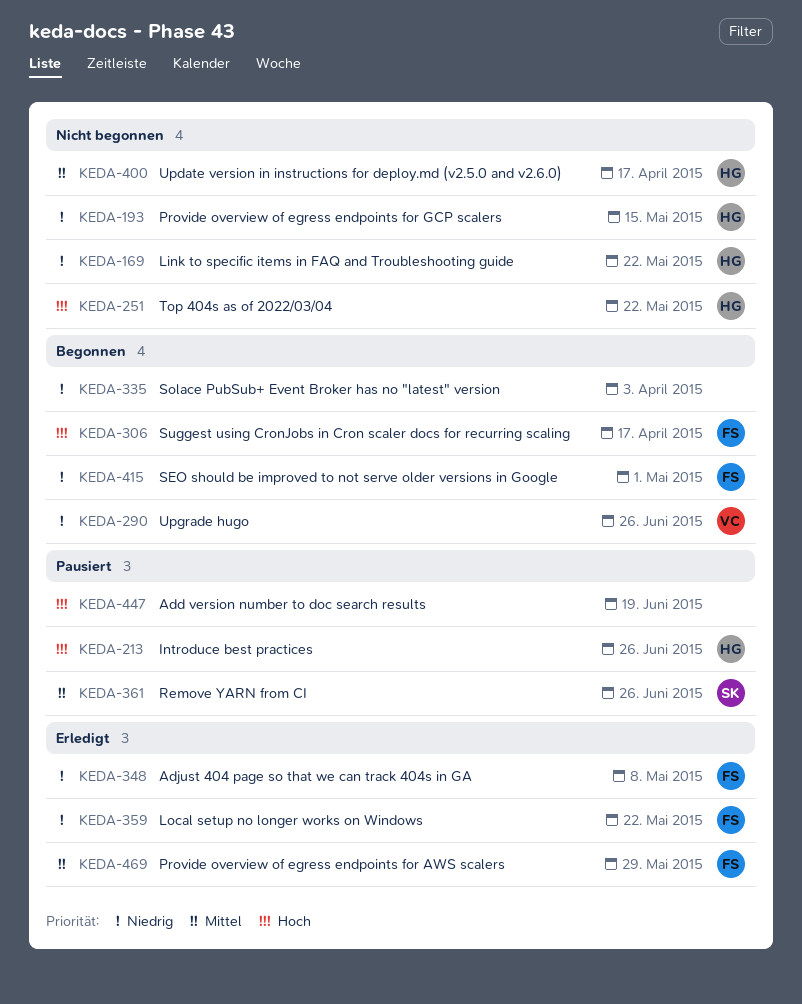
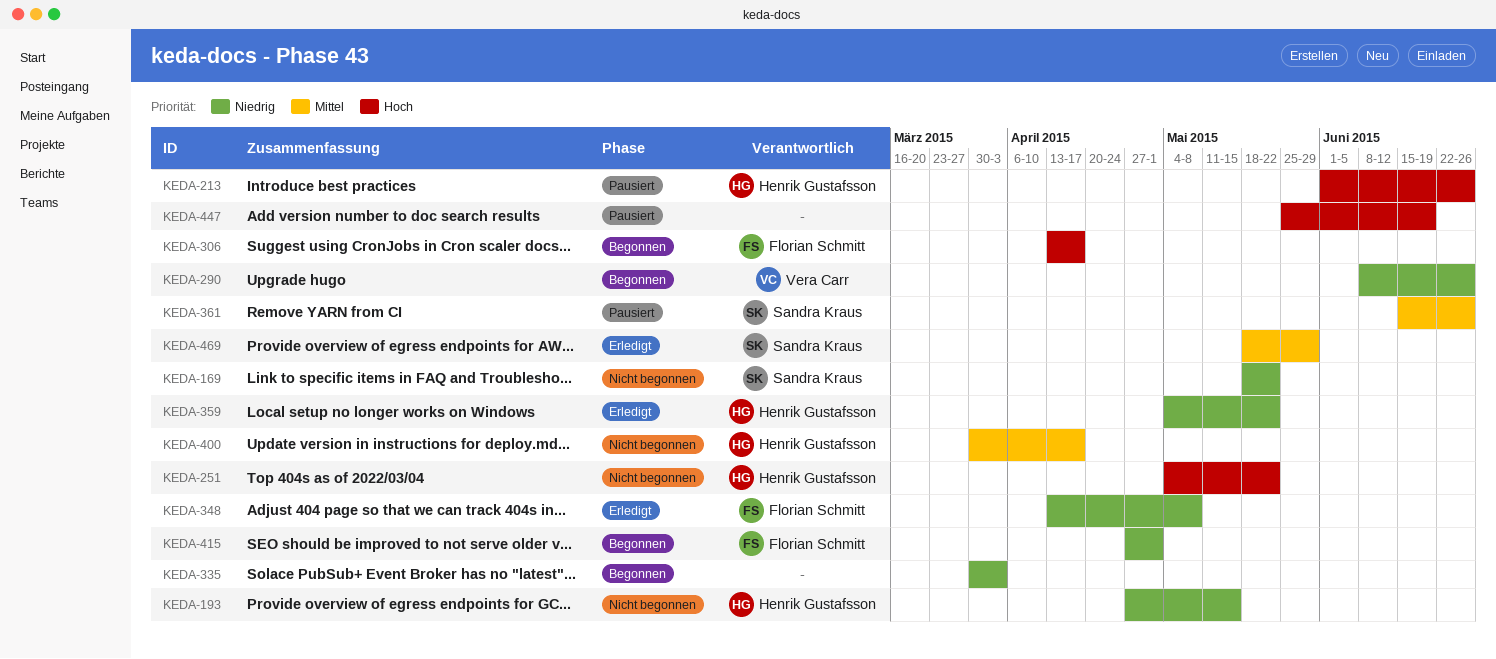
KEDA-169, owner: Henrik Gustafsson -> Sandra Kraus
KEDA-359, owner: Florian Schmitt -> Henrik Gustafsson
KEDA-469, owner: Florian Schmitt -> Sandra Kraus

